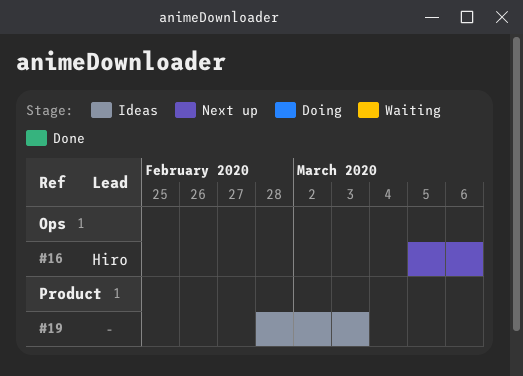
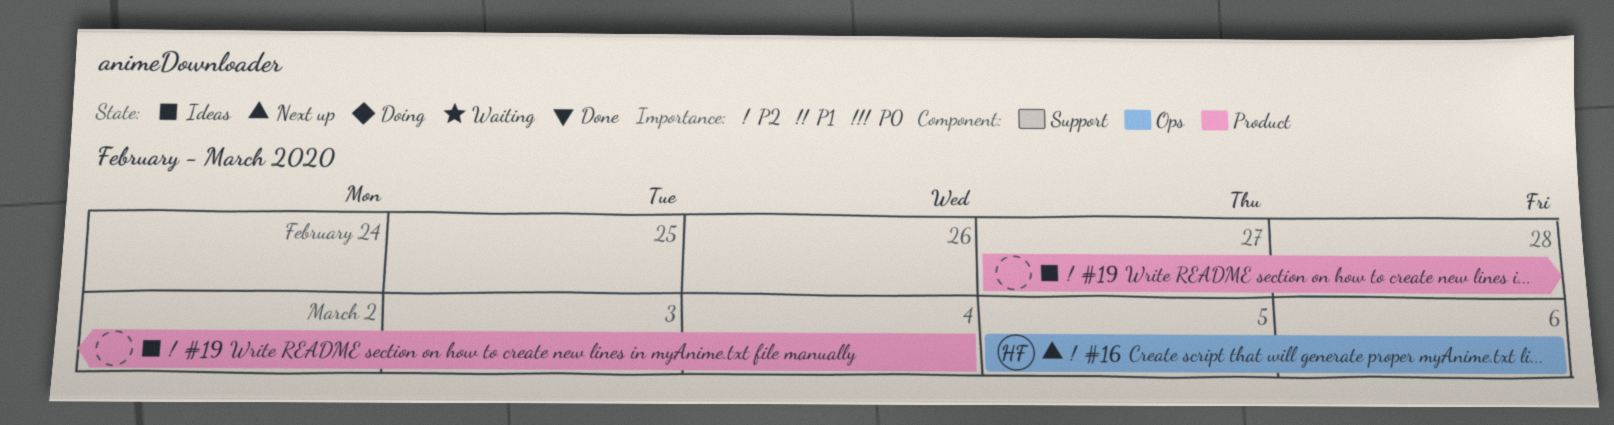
#19, start: Feb 28 -> Feb 27
#19, due: Mar 3 -> Mar 4

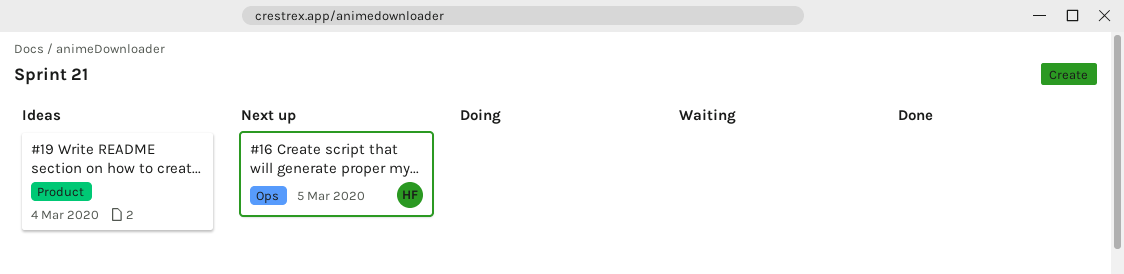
#16, due: Mar 6 -> Mar 5

